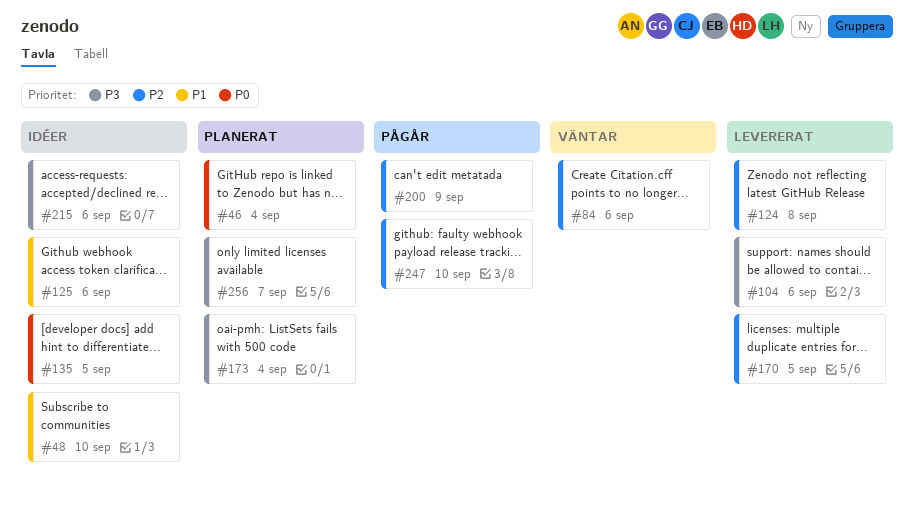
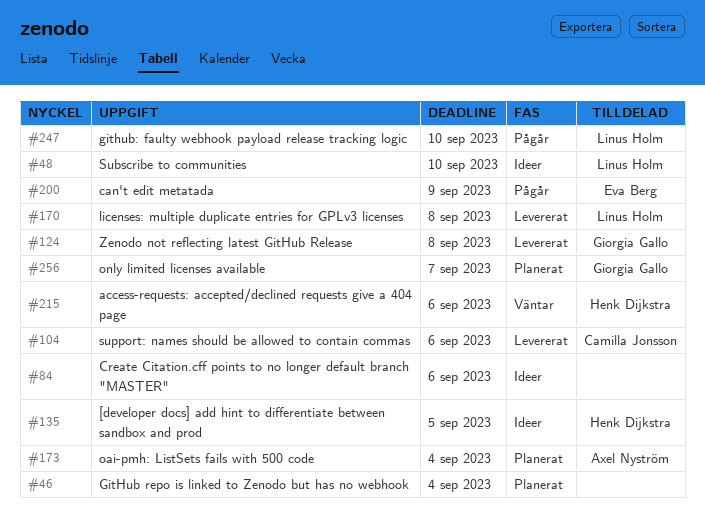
#84, status: Väntar -> Idéer
#125: present -> none
#170, due: Sep 5 -> Sep 8
#215, status: Idéer -> Väntar

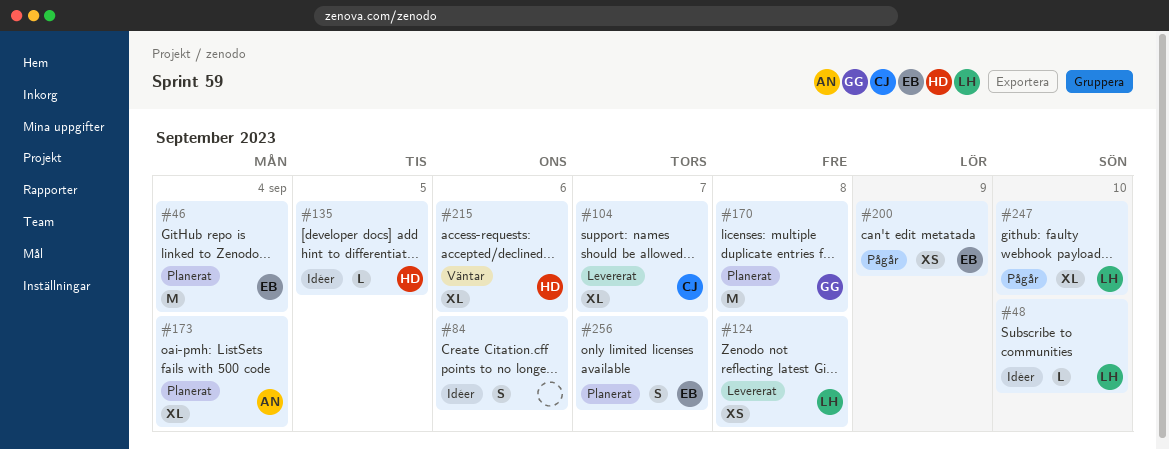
#46, owner: none -> Eva Berg
#104, due: Sep 6 -> Sep 7
#124, owner: Giorgia Gallo -> Linus Holm
#170, status: Levererat -> Planerat
#170, owner: Linus Holm -> Giorgia Gallo
#256, owner: Giorgia Gallo -> Eva Berg

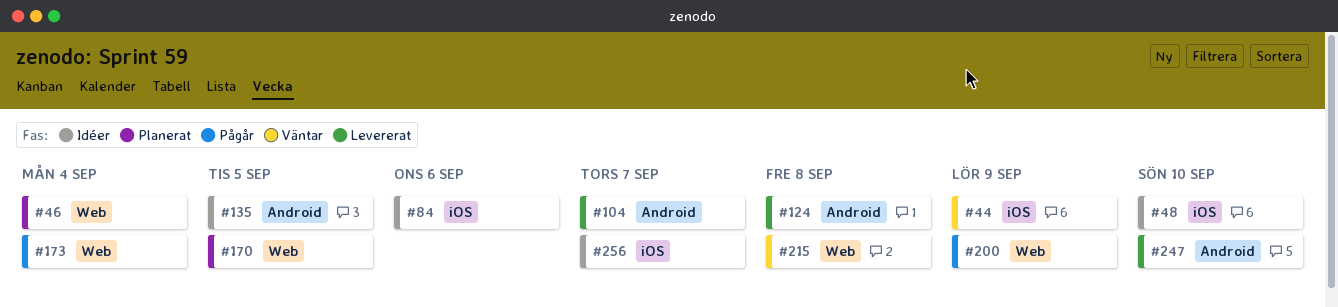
#44: none -> present
#170, due: Sep 8 -> Sep 5
#173, status: Planerat -> Pågår
#215, due: Sep 6 -> Sep 8
#247, status: Pågår -> Levererat
#256, status: Planerat -> Idéer

